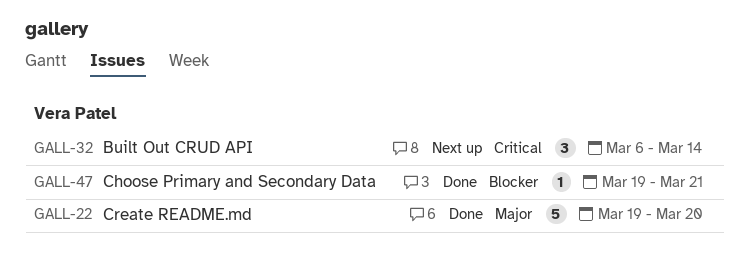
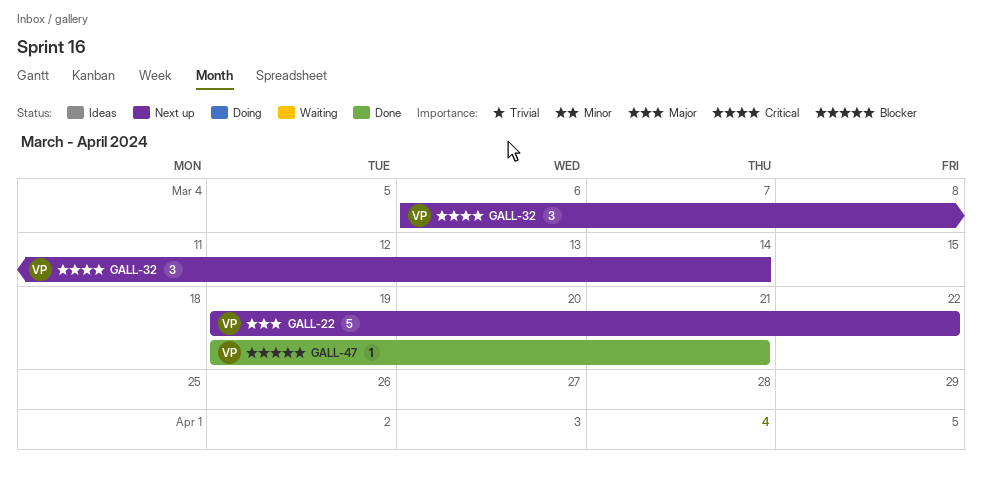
GALL-22, status: Done -> Next up
GALL-22, due: Mar 20 -> Mar 22

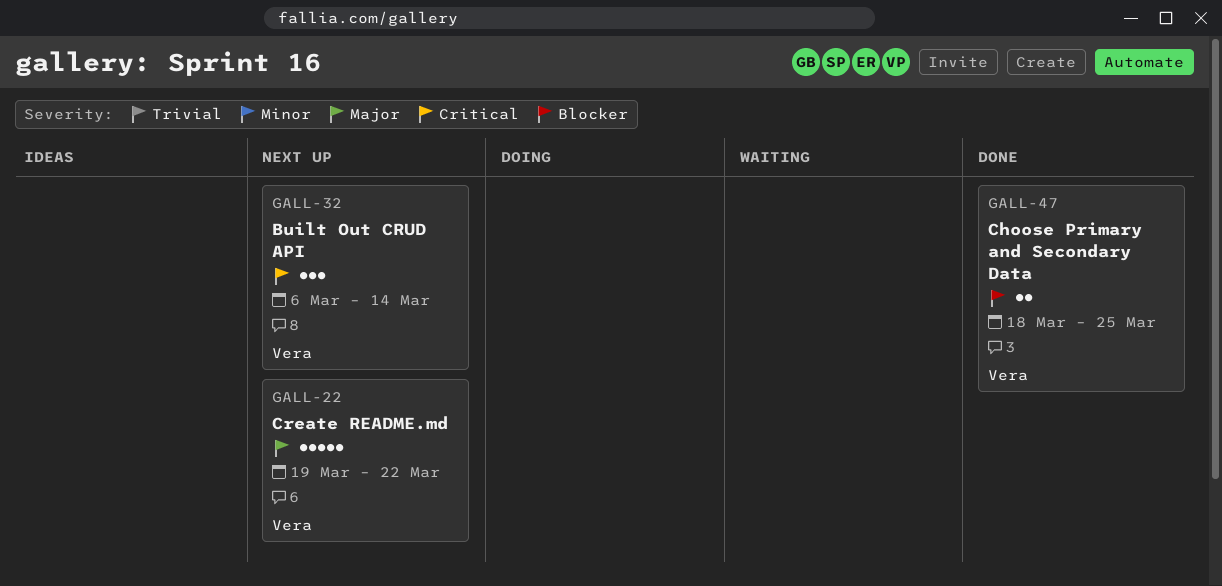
GALL-47, estimate: 1 -> 2
GALL-47, start: Mar 19 -> Mar 18
GALL-47, due: Mar 21 -> Mar 25

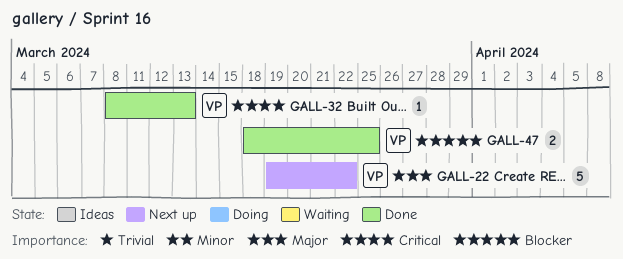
GALL-32, status: Next up -> Done
GALL-32, estimate: 3 -> 1
GALL-32, start: Mar 6 -> Mar 8
GALL-32, due: Mar 14 -> Mar 13

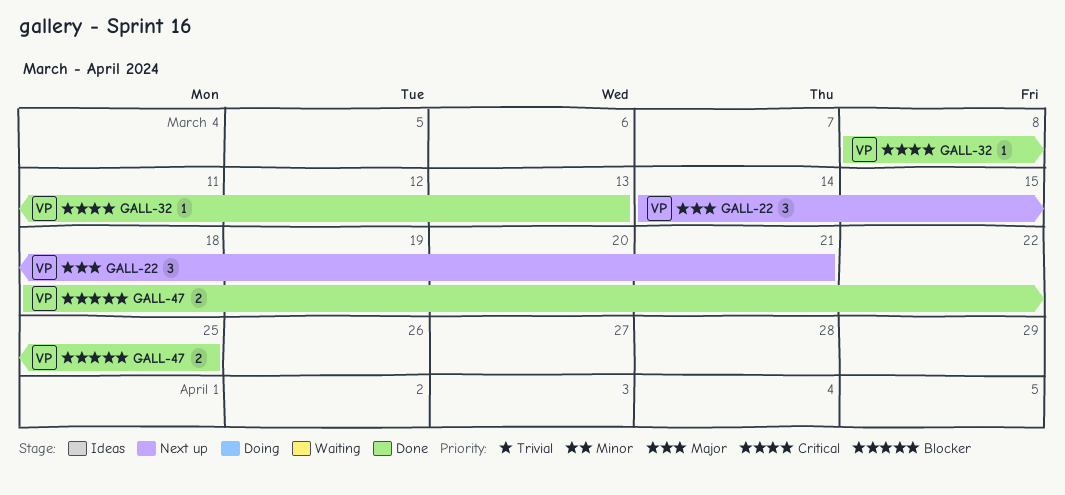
GALL-22, estimate: 5 -> 3
GALL-22, start: Mar 19 -> Mar 14
GALL-22, due: Mar 22 -> Mar 21

